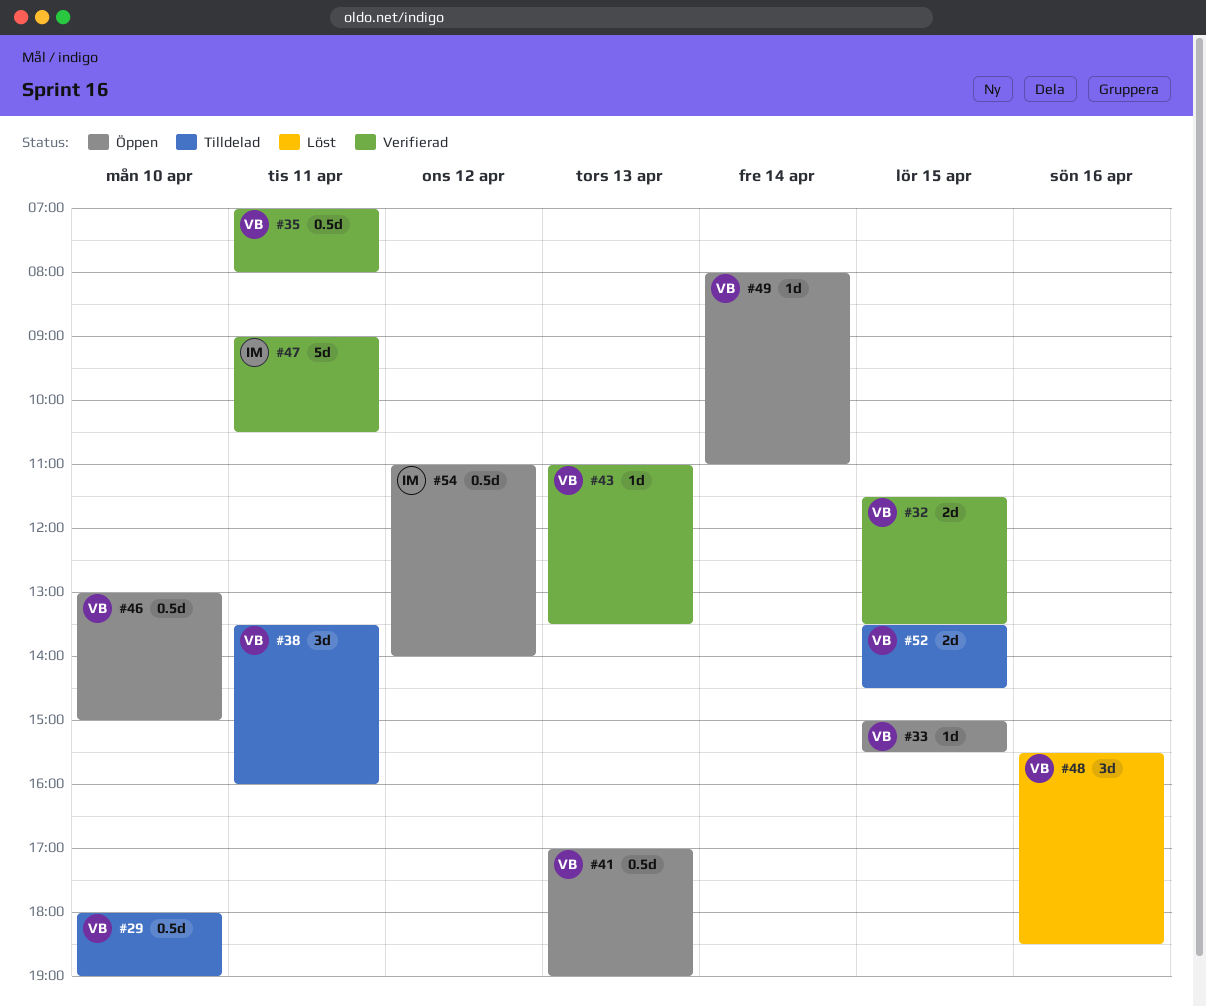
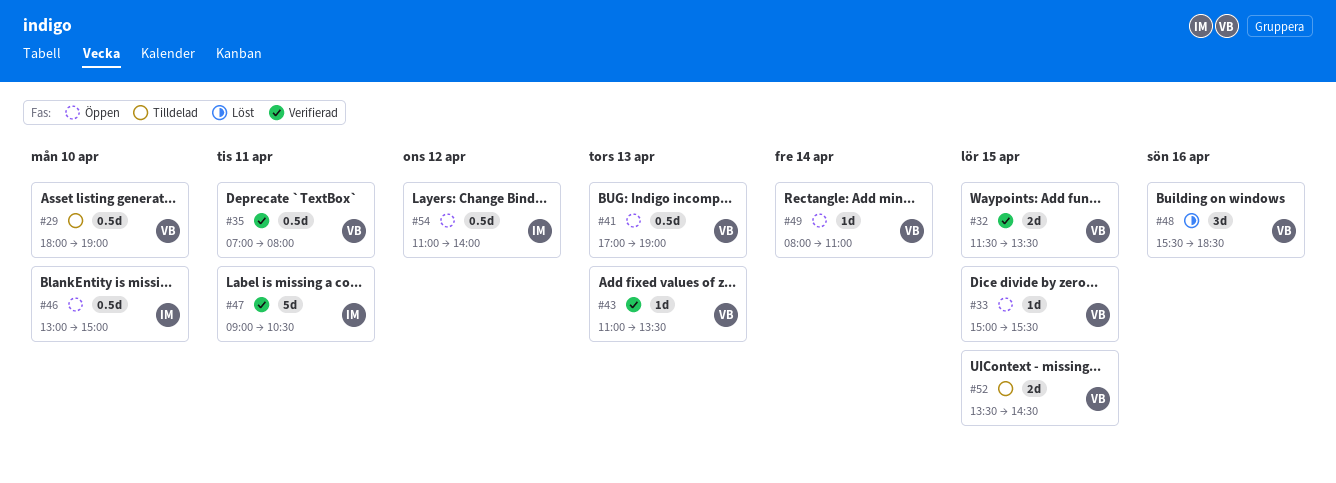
#38: present -> none
#46, owner: VB -> IM

